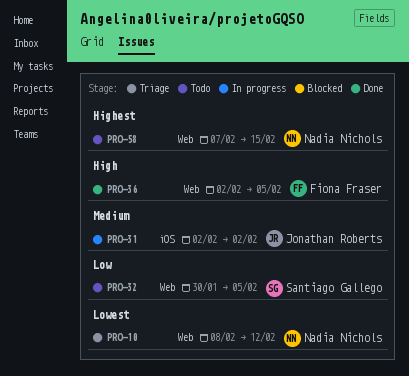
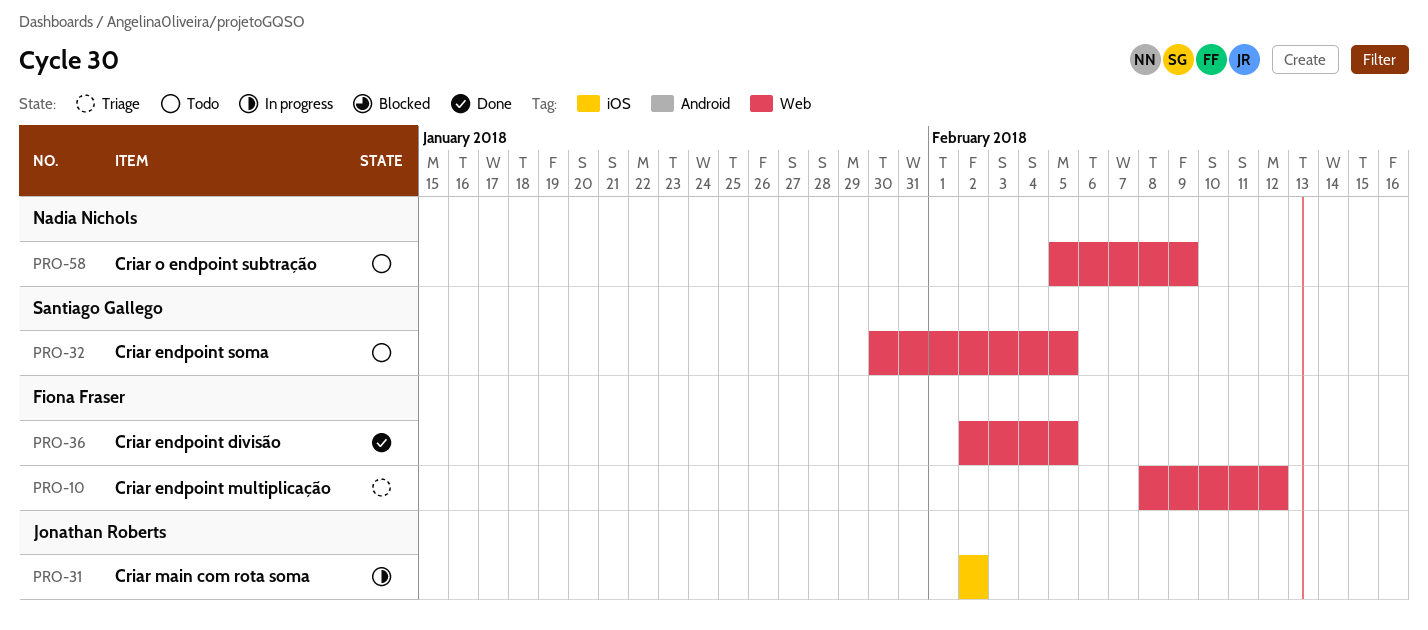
PRO-10, owner: Nadia Nichols -> Fiona Fraser
PRO-58, start: Feb 7 -> Feb 5
PRO-58, due: Feb 15 -> Feb 9

